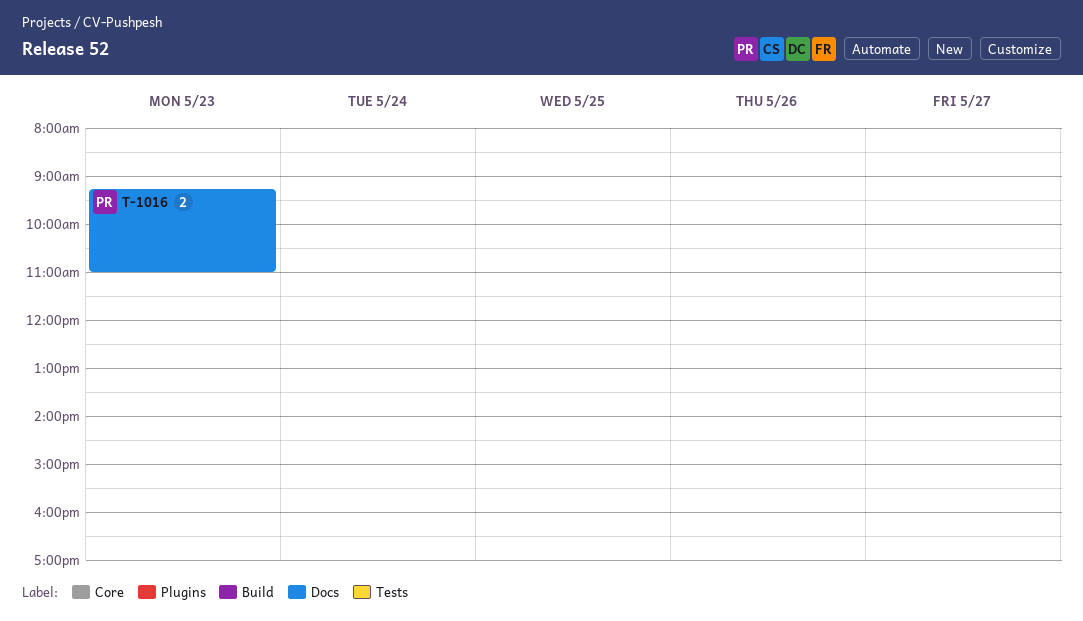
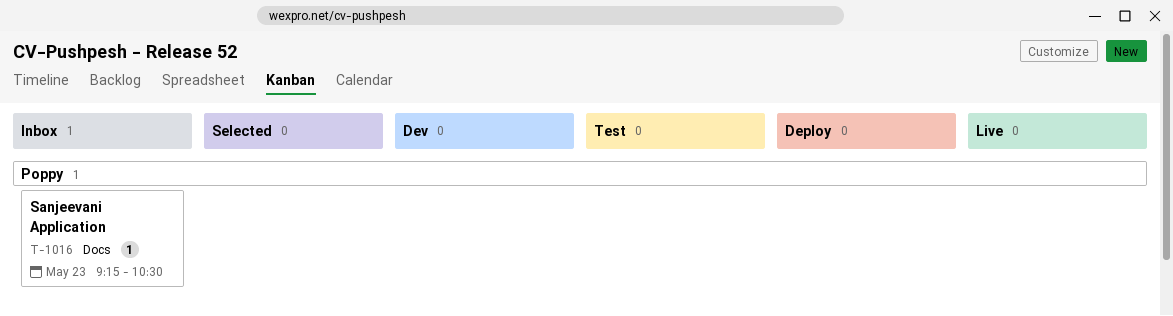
T-1016, estimate: 2 -> 1
T-1016, ends: 11:00 -> 10:30

